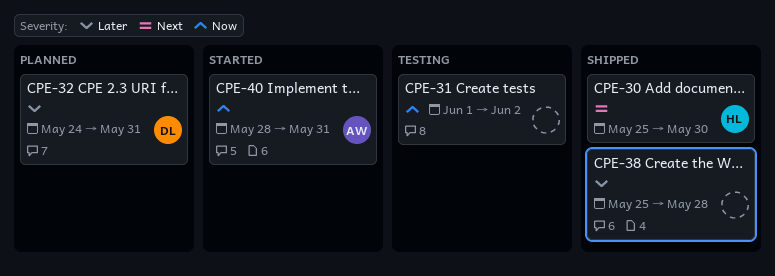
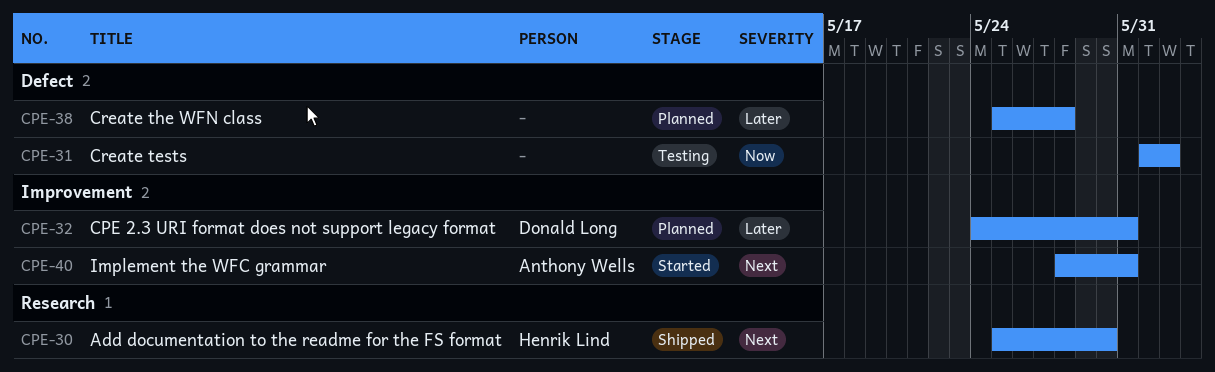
CPE-38, status: Shipped -> Planned
CPE-40, priority: Now -> Next

